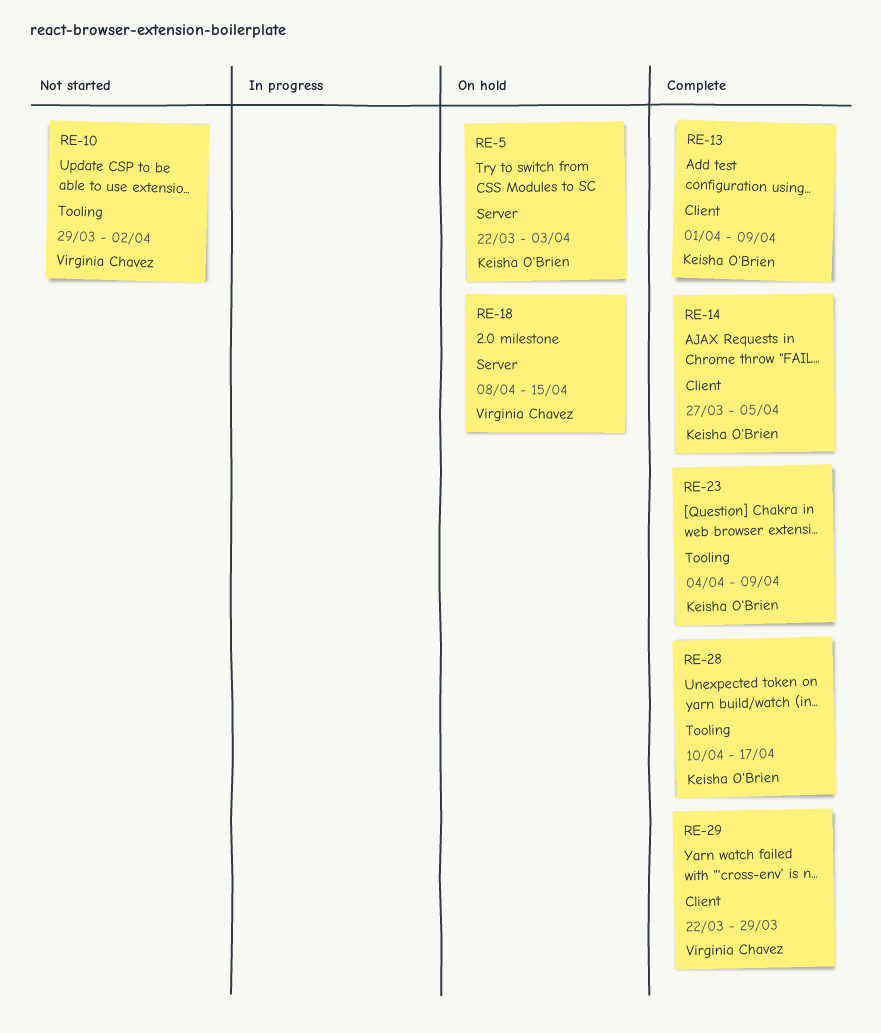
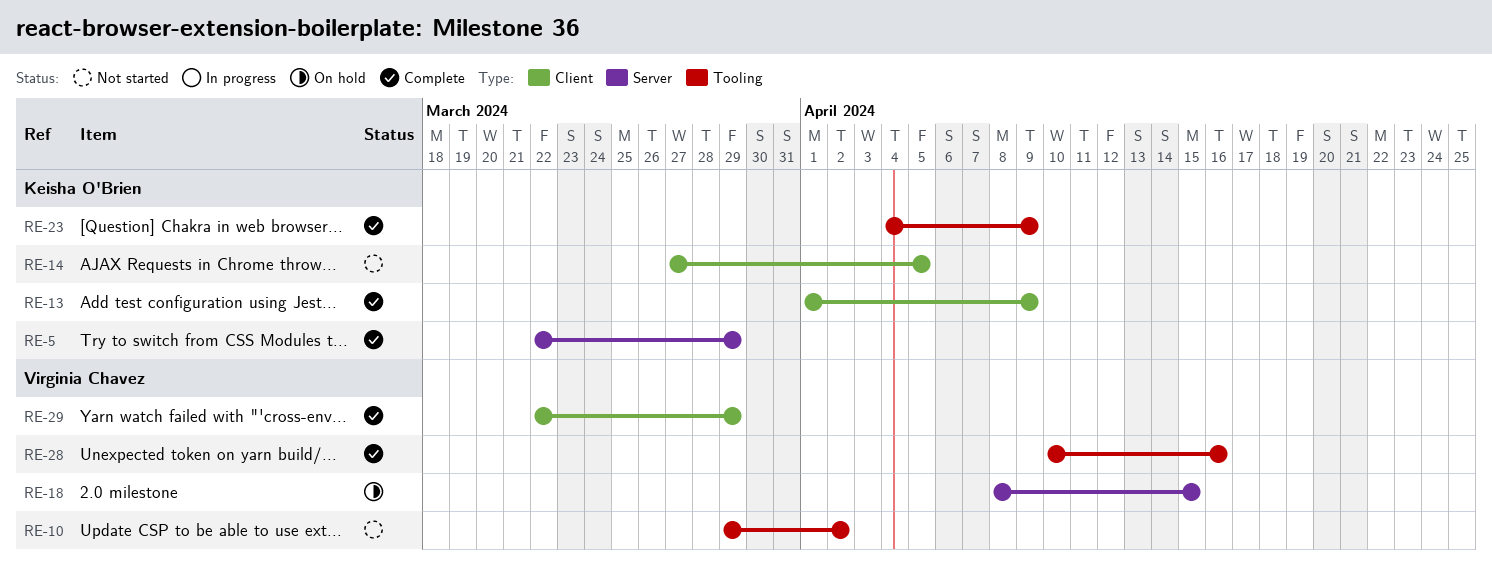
RE-5, status: On hold -> Complete
RE-5, due: Apr 3 -> Mar 29
RE-14, status: Complete -> Not started
RE-28, owner: Keisha O'Brien -> Virginia Chavez
RE-28, due: Apr 17 -> Apr 16

